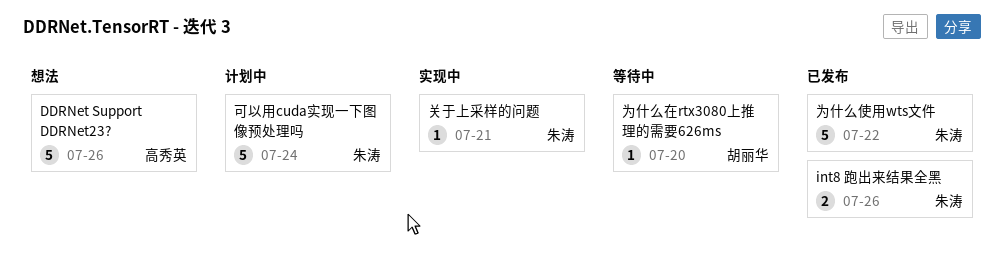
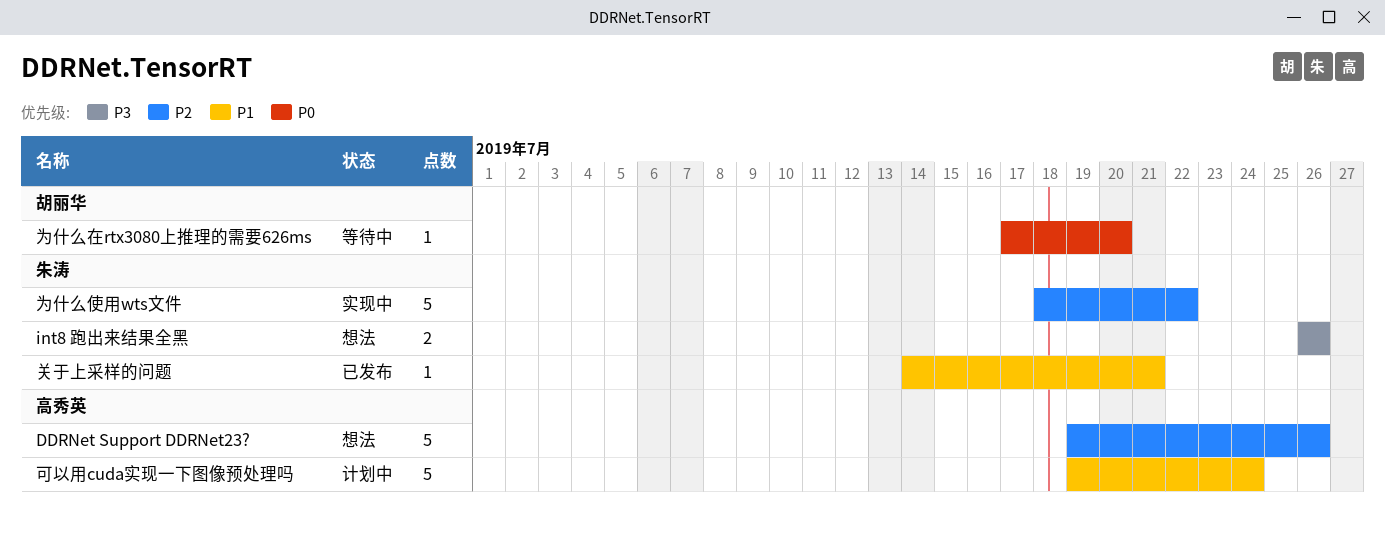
int8 跑出来结果全黑, status: 已发布 -> 想法
为什么使用wts文件, status: 已发布 -> 实现中
关于上采样的问题, status: 实现中 -> 已发布
可以用cuda实现一下图像预处理吗, owner: 朱涛 -> 高秀英

